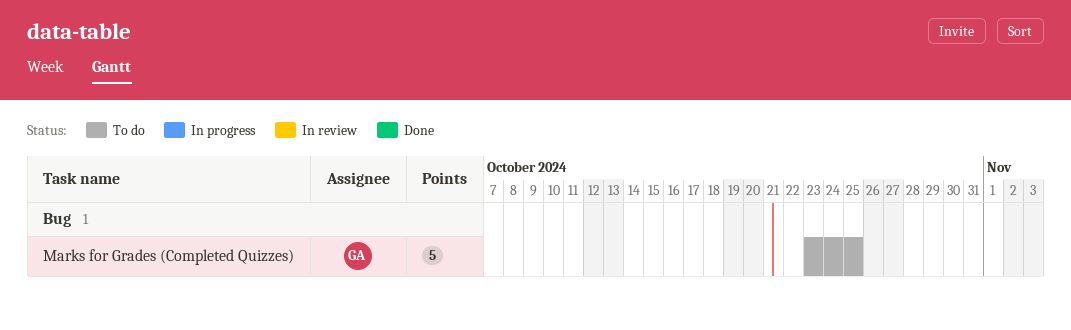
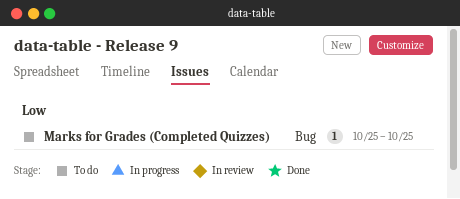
Marks for Grades (Completed Quizzes), estimate: 5 -> 1
Marks for Grades (Completed Quizzes), start: Oct 23 -> Oct 25

